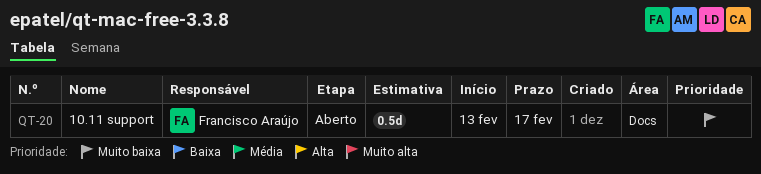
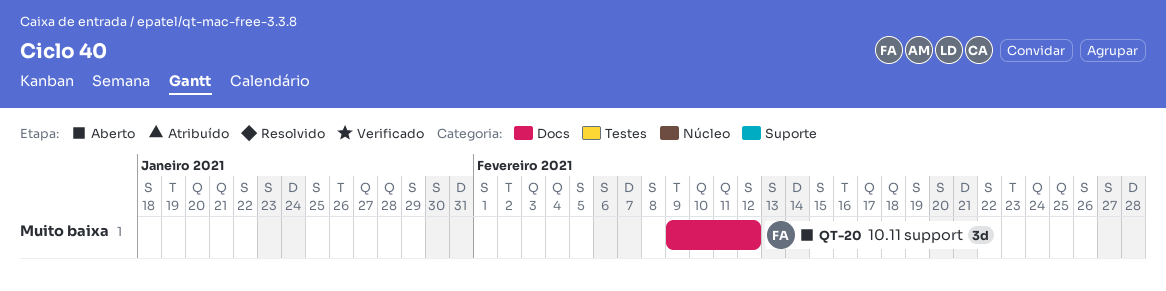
QT-20, estimate: 0.5d -> 3d
QT-20, start: Feb 13 -> Feb 9
QT-20, due: Feb 17 -> Feb 12

